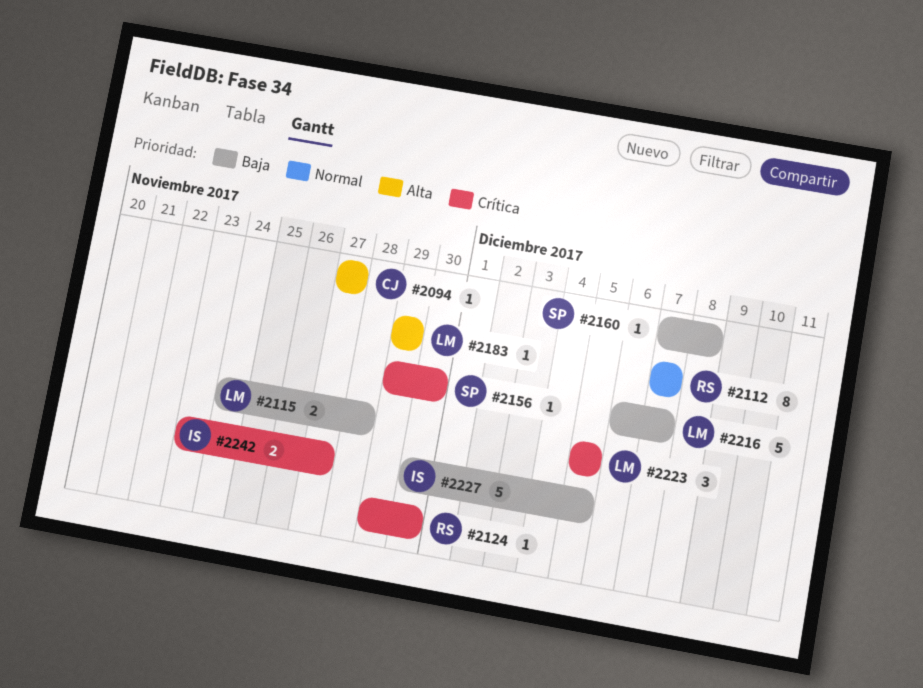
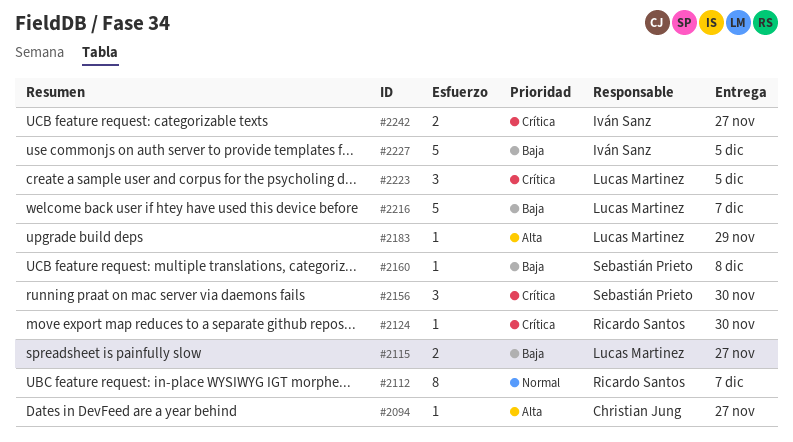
#2115, due: Nov 28 -> Nov 27
#2156, estimate: 1 -> 3

